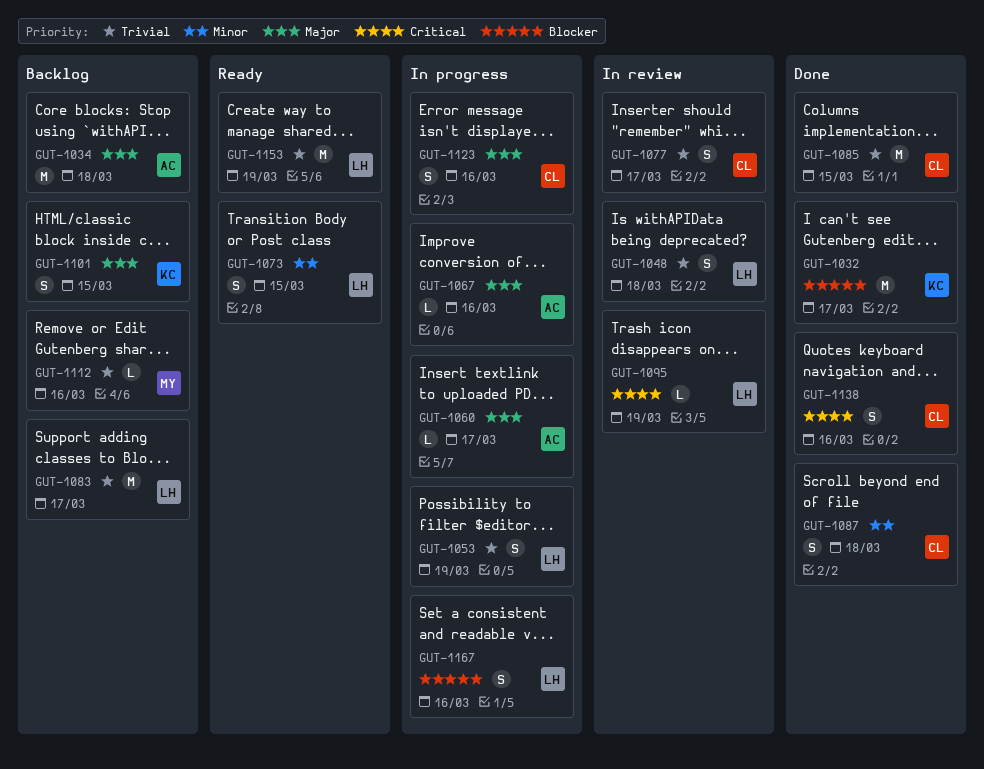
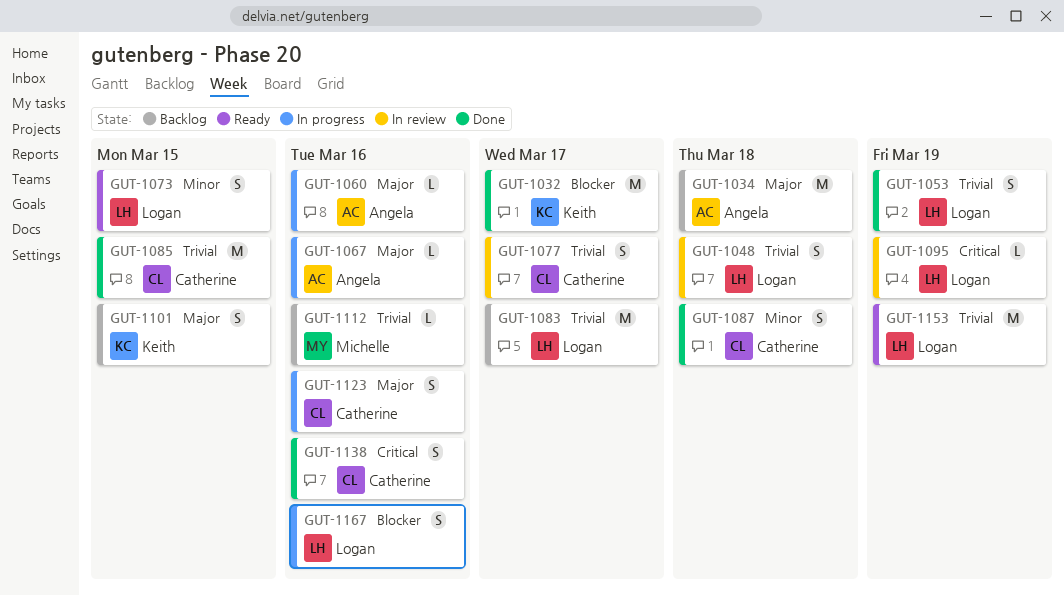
GUT-1053, status: In progress -> Done
GUT-1060, due: Mar 17 -> Mar 16

